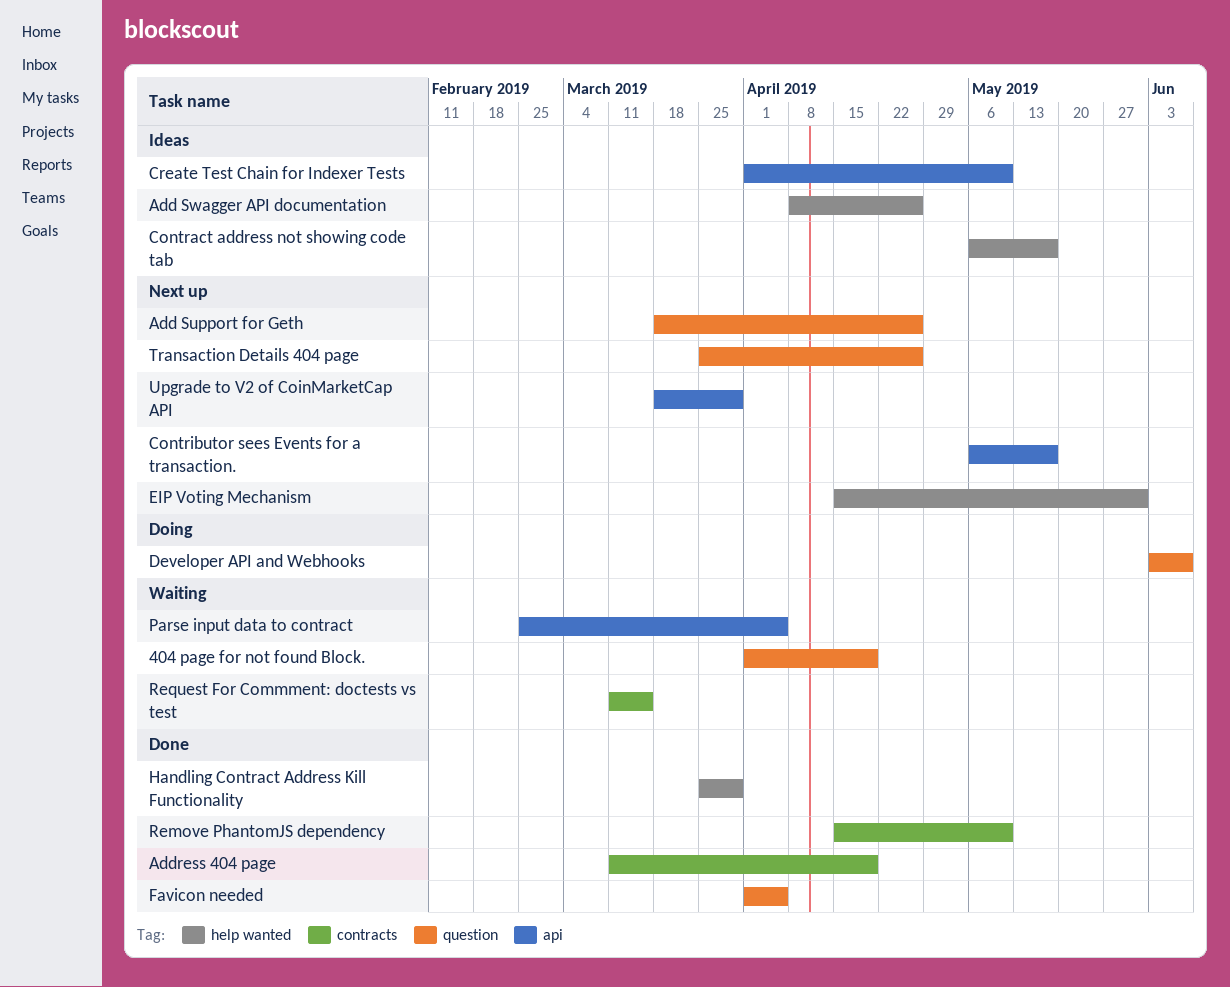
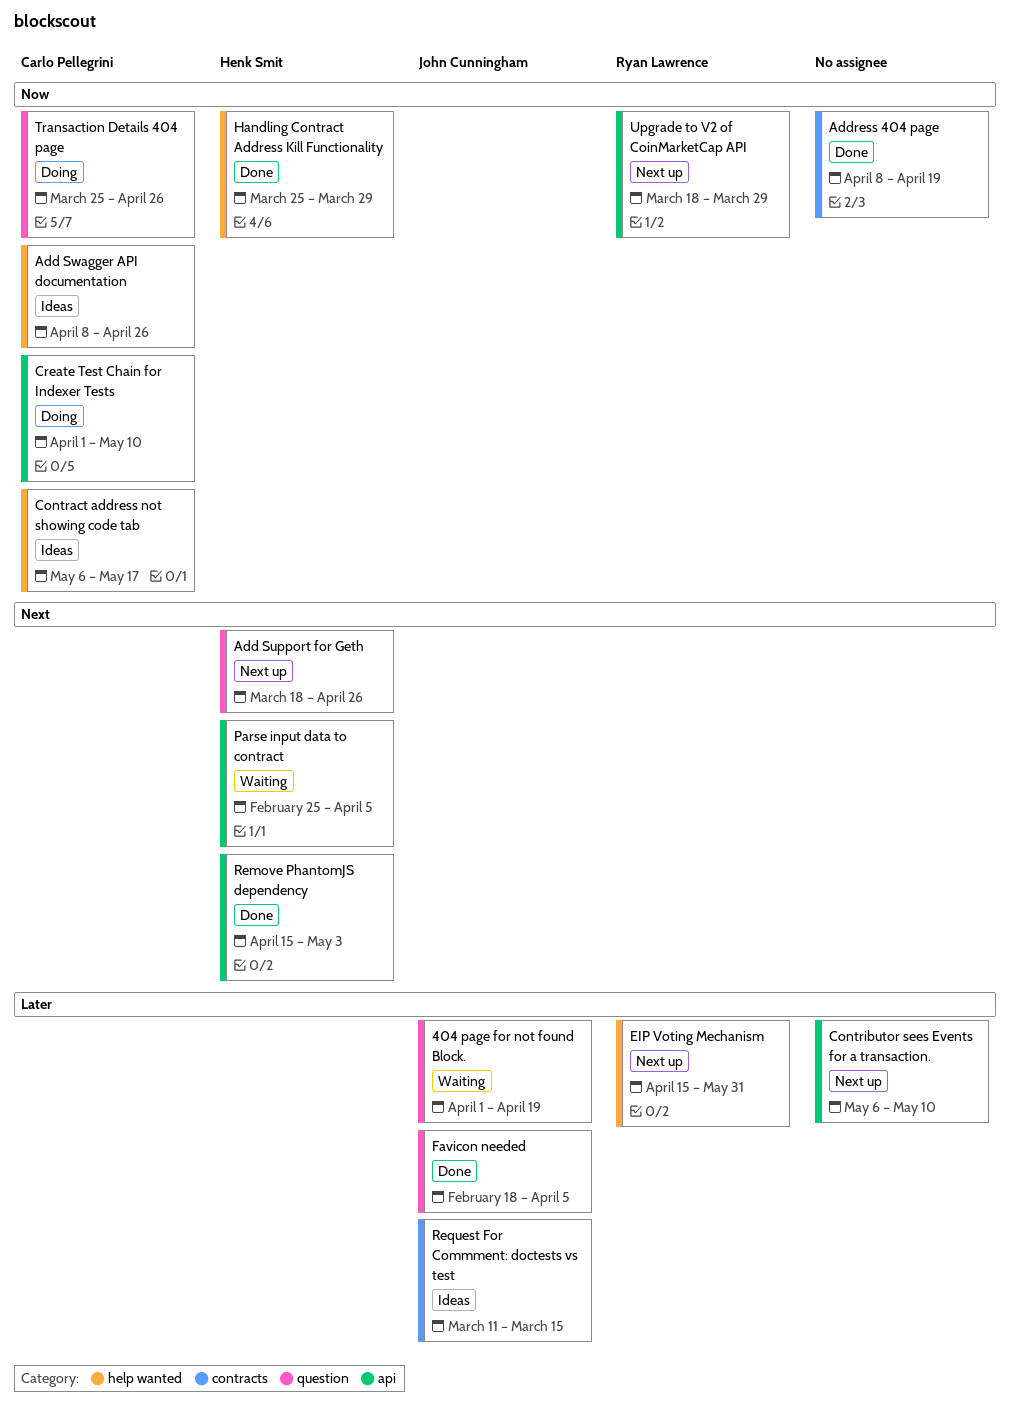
Address 404 page, start: Mar 11 -> Apr 8
Contributor sees Events for a transaction., due: May 17 -> May 10
Create Test Chain for Indexer Tests, status: Ideas -> Doing
Developer API and Webhooks: present -> none
Favicon needed, start: Apr 1 -> Feb 18
Remove PhantomJS dependency, label: contracts -> api
Remove PhantomJS dependency, due: May 10 -> May 3
Request For Commment: doctests vs test, status: Waiting -> Ideas
Transaction Details 404 page, status: Next up -> Doing

